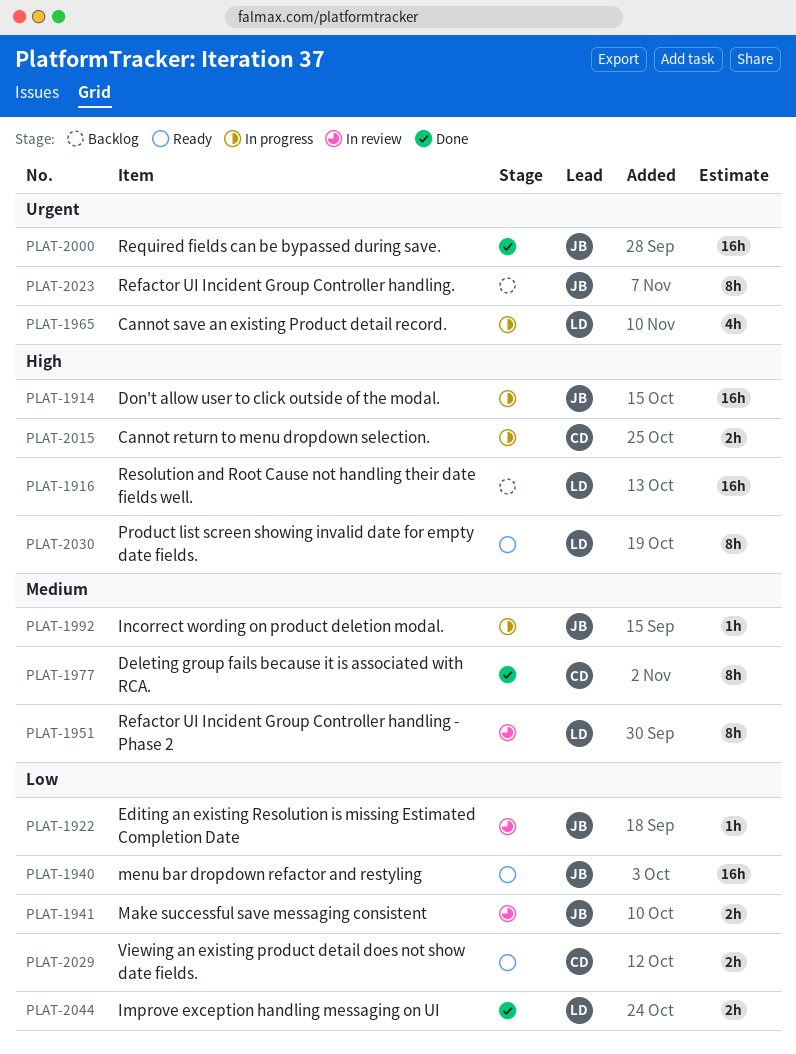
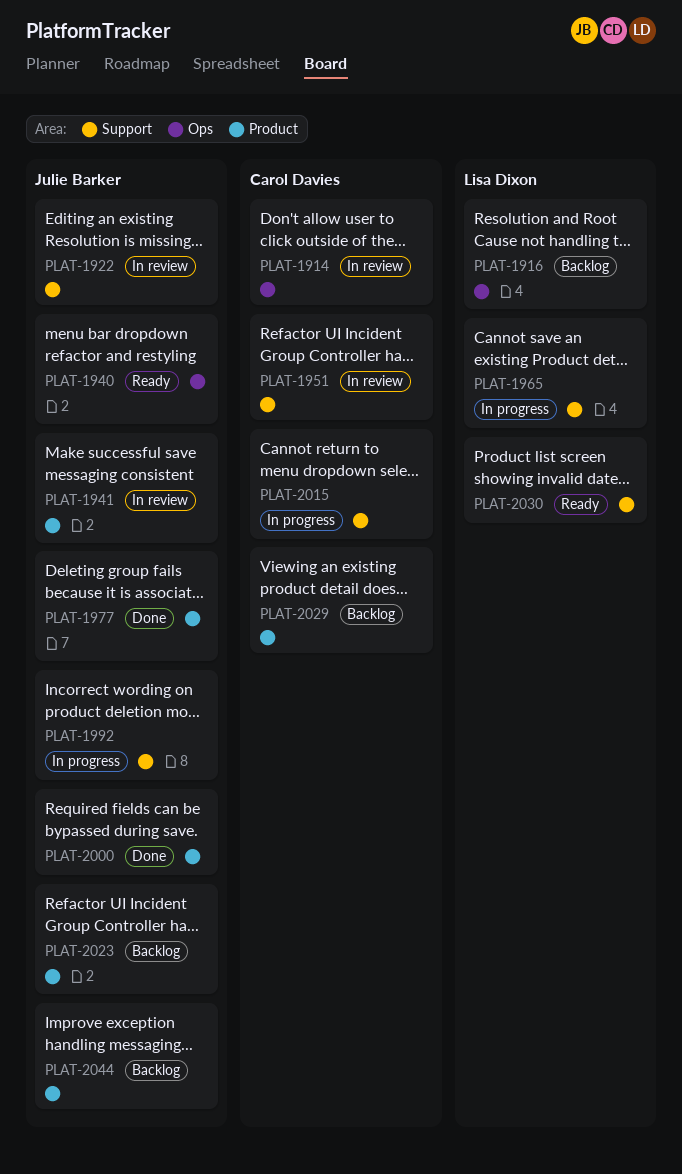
PLAT-1914, status: In progress -> In review
PLAT-1914, owner: Julie Barker -> Carol Davies
PLAT-1951, owner: Lisa Dixon -> Carol Davies
PLAT-1977, owner: Carol Davies -> Julie Barker
PLAT-2029, status: Ready -> Backlog
PLAT-2044, status: Done -> Backlog
PLAT-2044, owner: Lisa Dixon -> Julie Barker

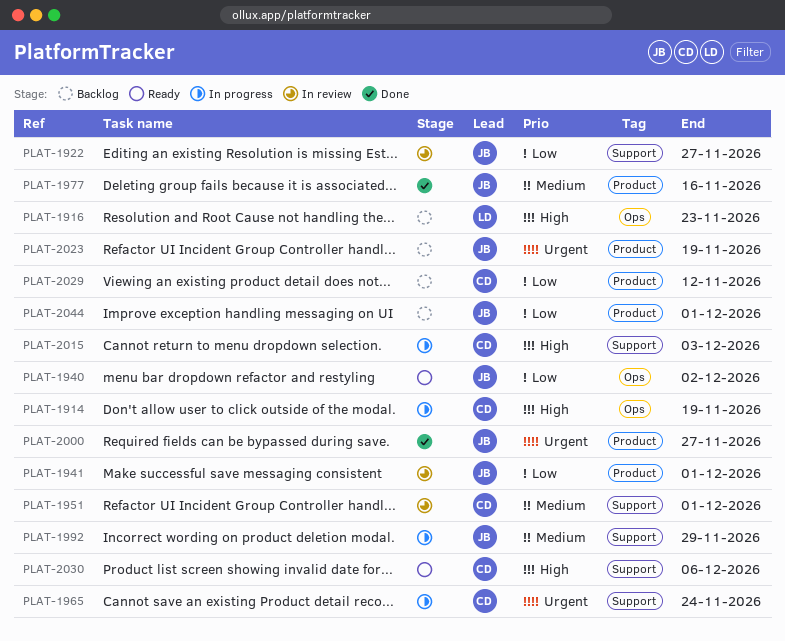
PLAT-1914, status: In review -> In progress
PLAT-1965, owner: Lisa Dixon -> Carol Davies
PLAT-2030, owner: Lisa Dixon -> Carol Davies

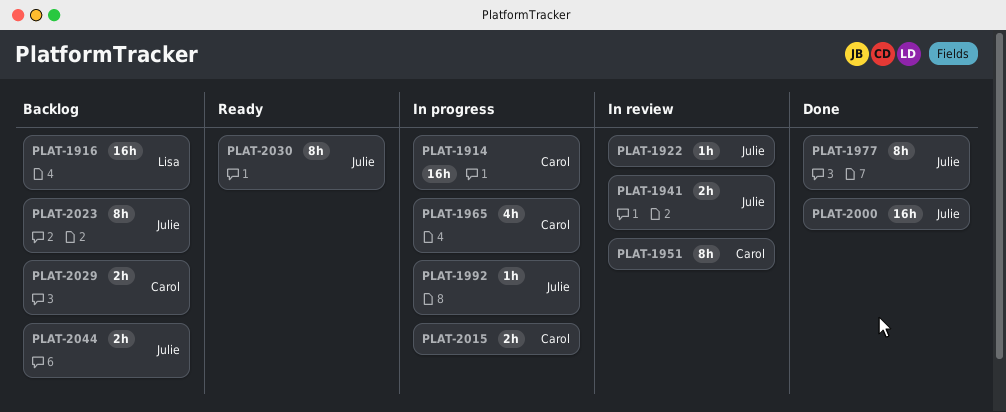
PLAT-1940: present -> none
PLAT-2030, owner: Carol -> Julie

